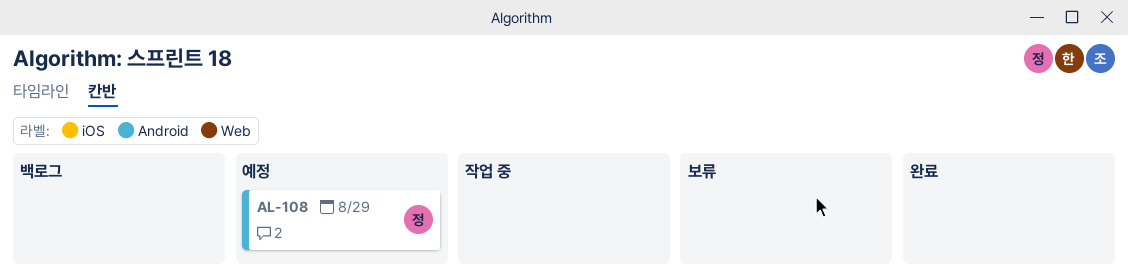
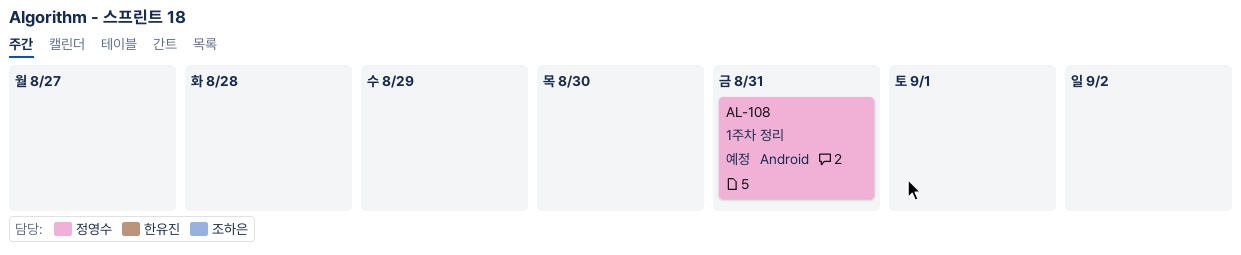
AL-108, due: Aug 29 -> Aug 31

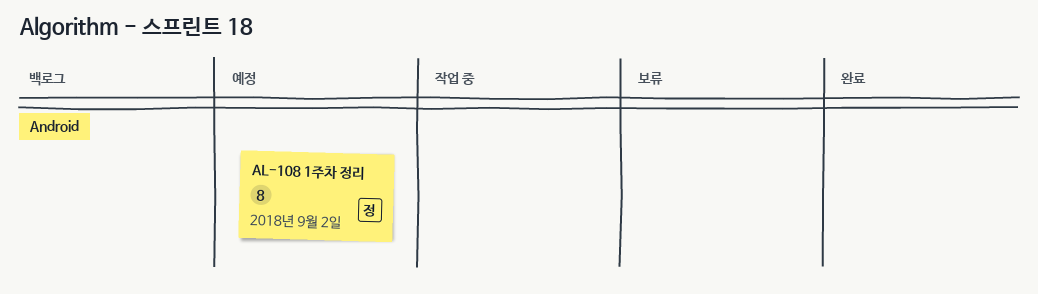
AL-108, due: Aug 31 -> Sep 2

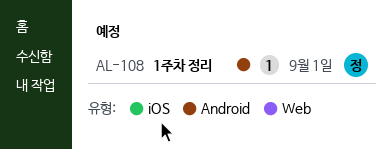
AL-108, estimate: 8 -> 1
AL-108, due: Sep 2 -> Sep 1

